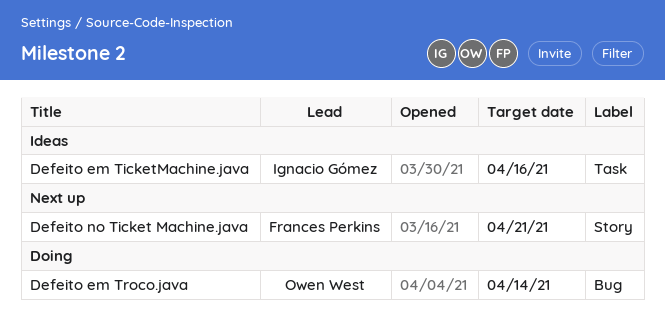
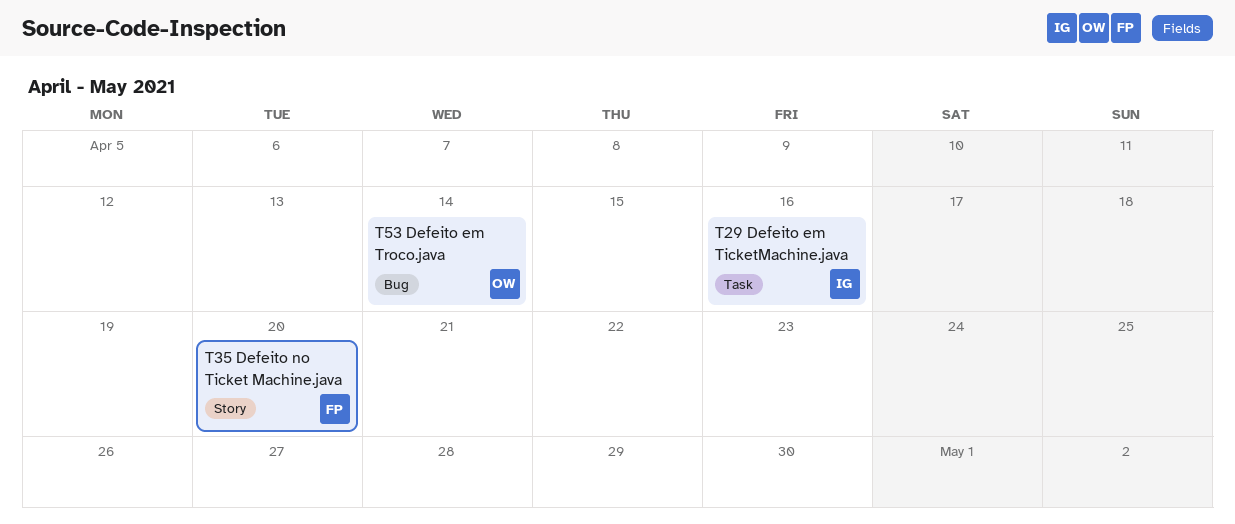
Defeito no Ticket Machine.java, due: Apr 21 -> Apr 20

